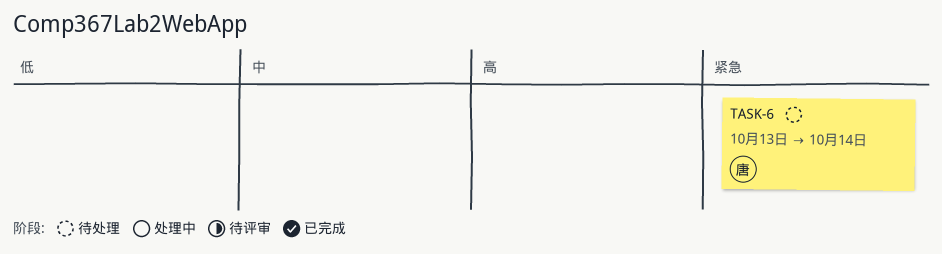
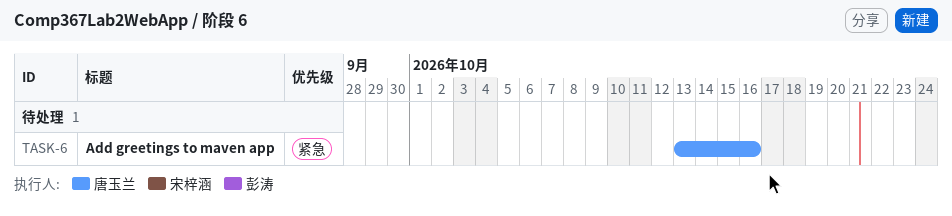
TASK-6, due: Oct 14 -> Oct 16

